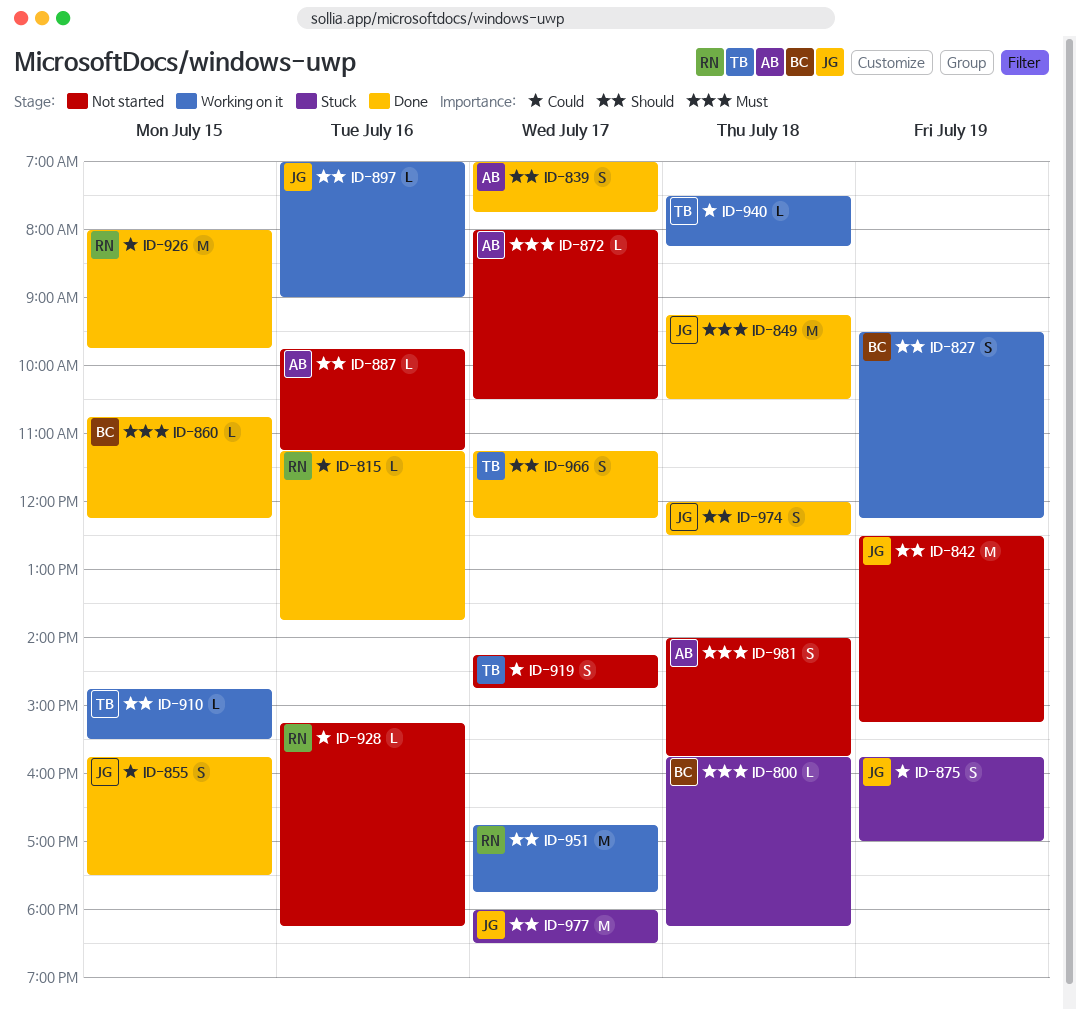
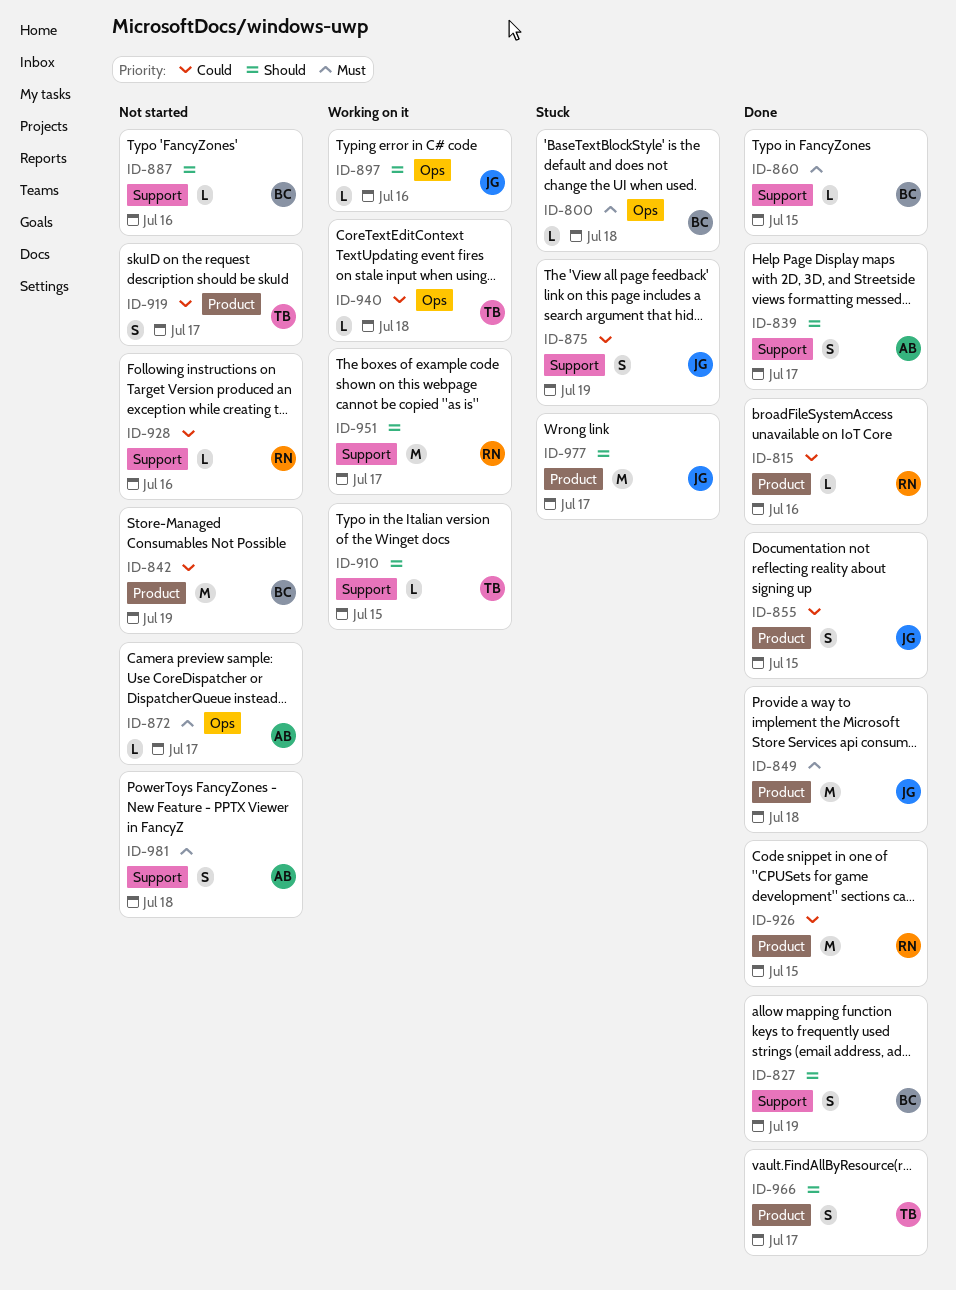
ID-827, status: Working on it -> Done
ID-842, owner: JG -> BC
ID-842, priority: Should -> Could
ID-887, owner: AB -> BC
ID-974: present -> none

